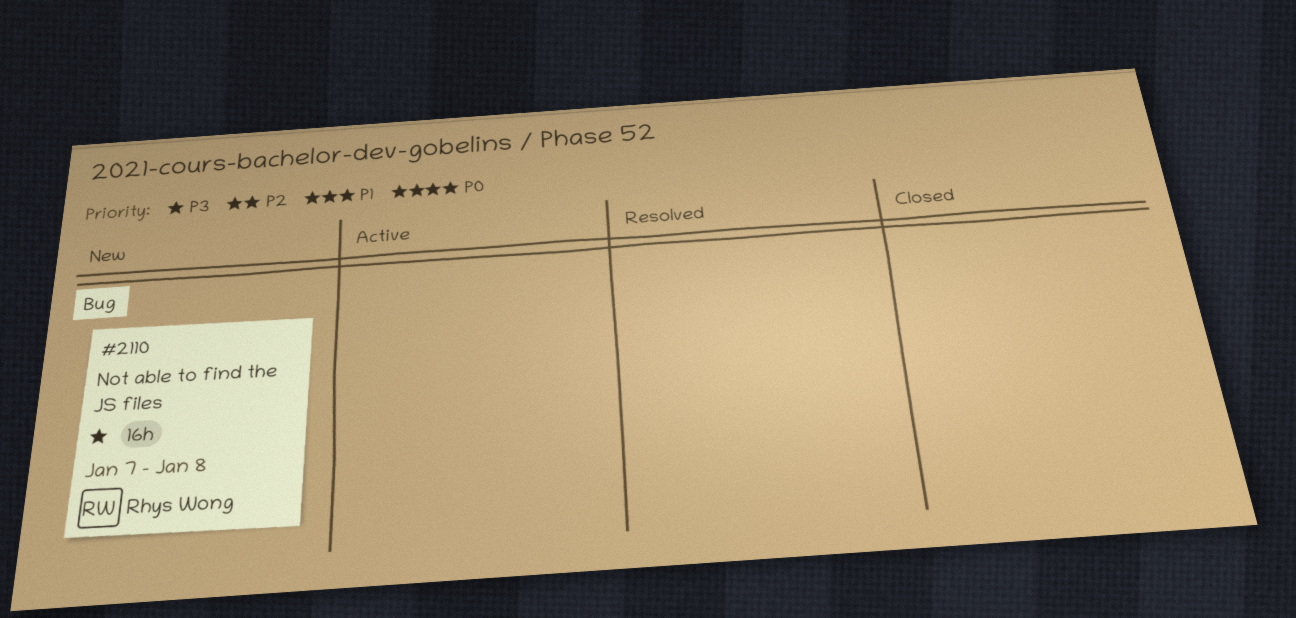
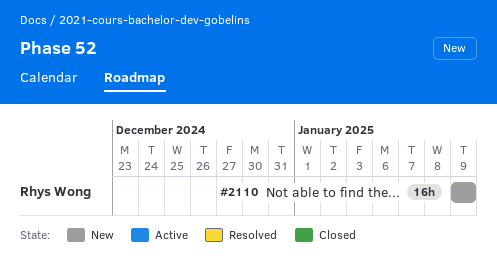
#2110, start: Jan 7 -> Jan 9
#2110, due: Jan 8 -> Jan 9

